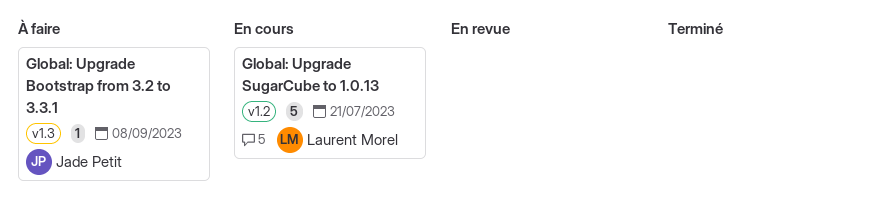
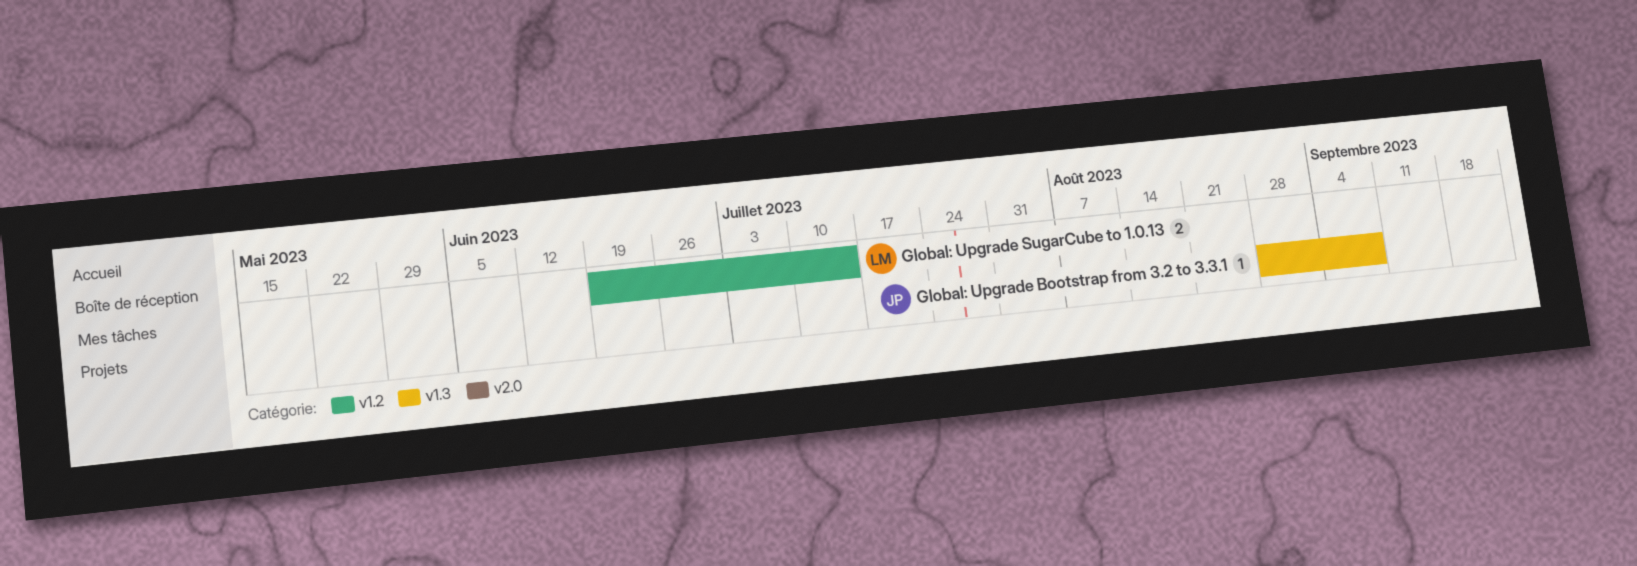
Global: Upgrade SugarCube to 1.0.13, estimate: 5 -> 2
Global: Upgrade SugarCube to 1.0.13, due: Jul 21 -> Jul 14

